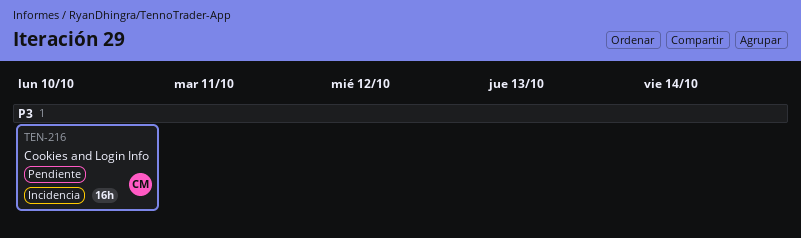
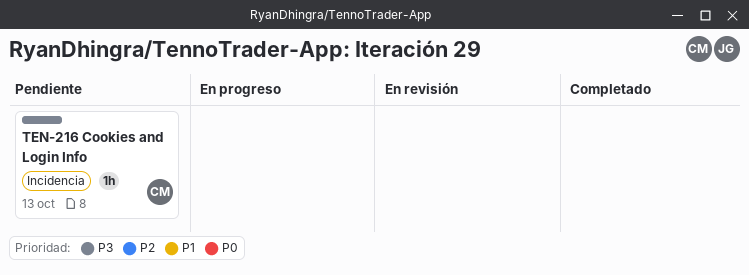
TEN-216, estimate: 16h -> 1h
TEN-216, due: Oct 10 -> Oct 13

